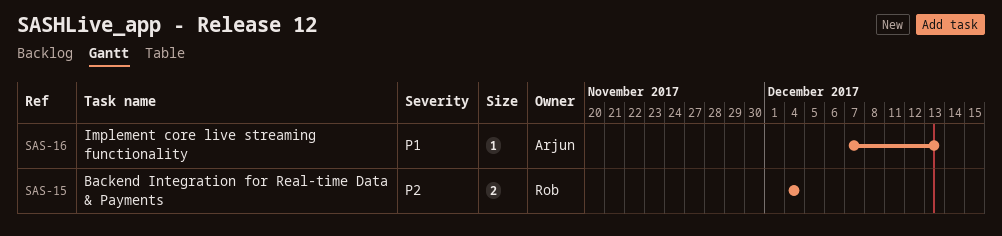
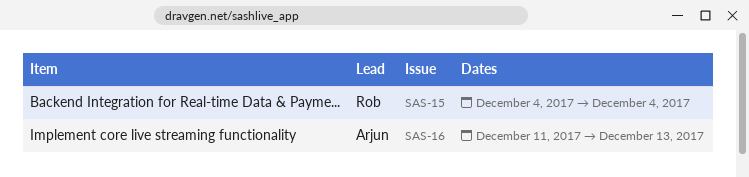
SAS-16, start: Dec 7 -> Dec 11

